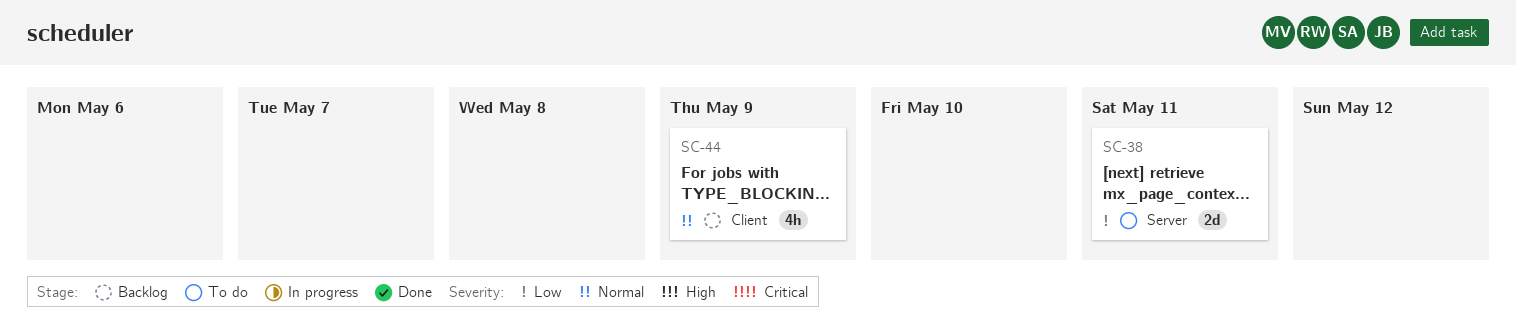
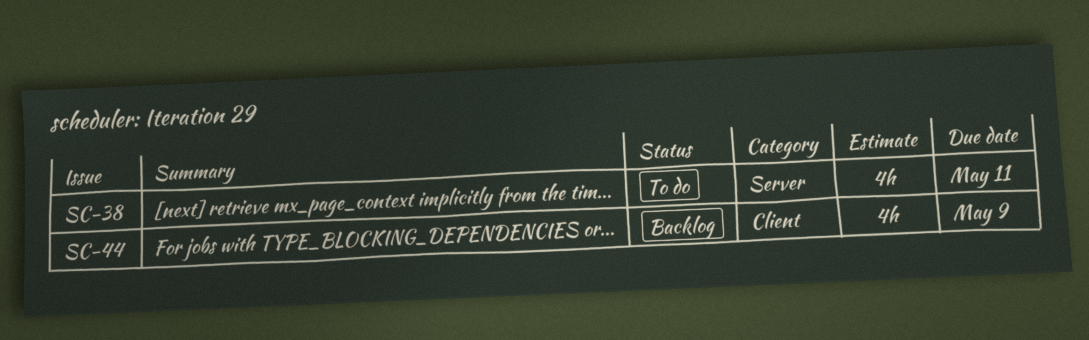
SC-38, estimate: 2d -> 4h

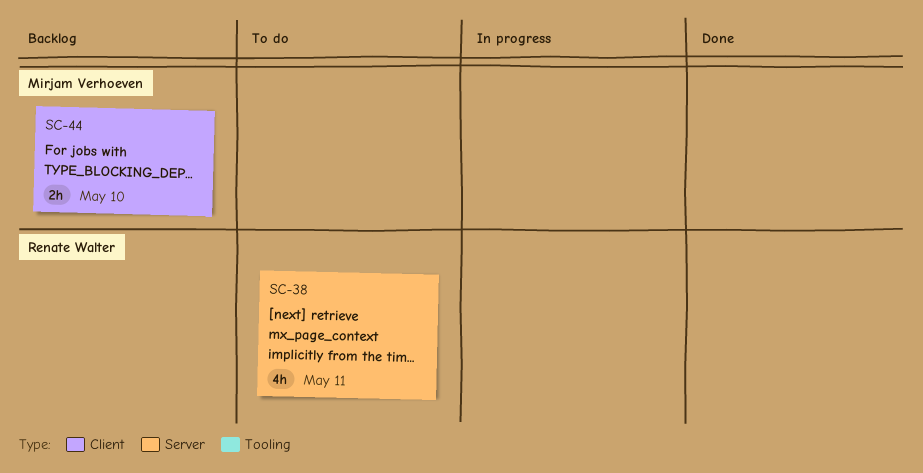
SC-44, estimate: 4h -> 2h
SC-44, due: May 9 -> May 10

